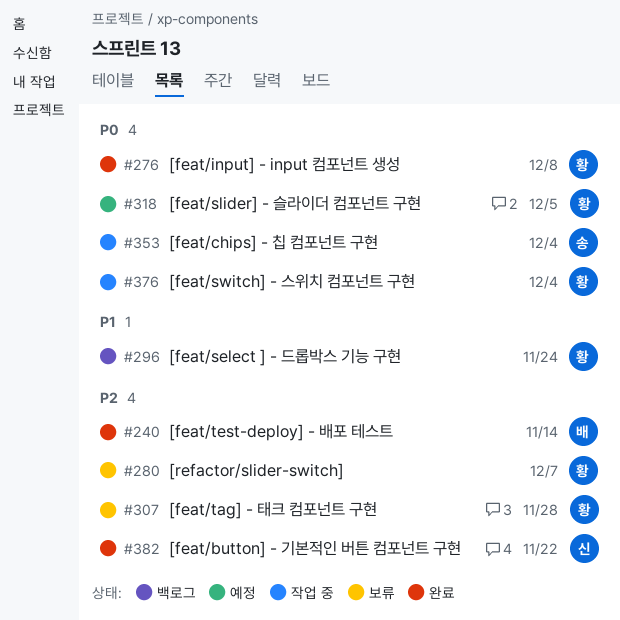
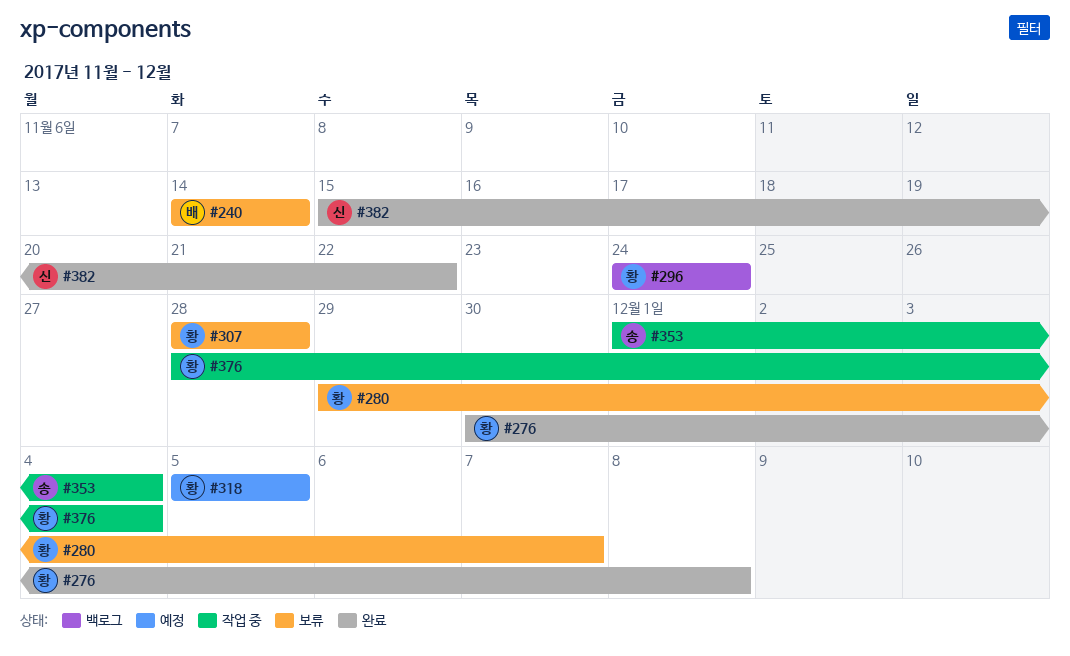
#240, status: 완료 -> 보류

